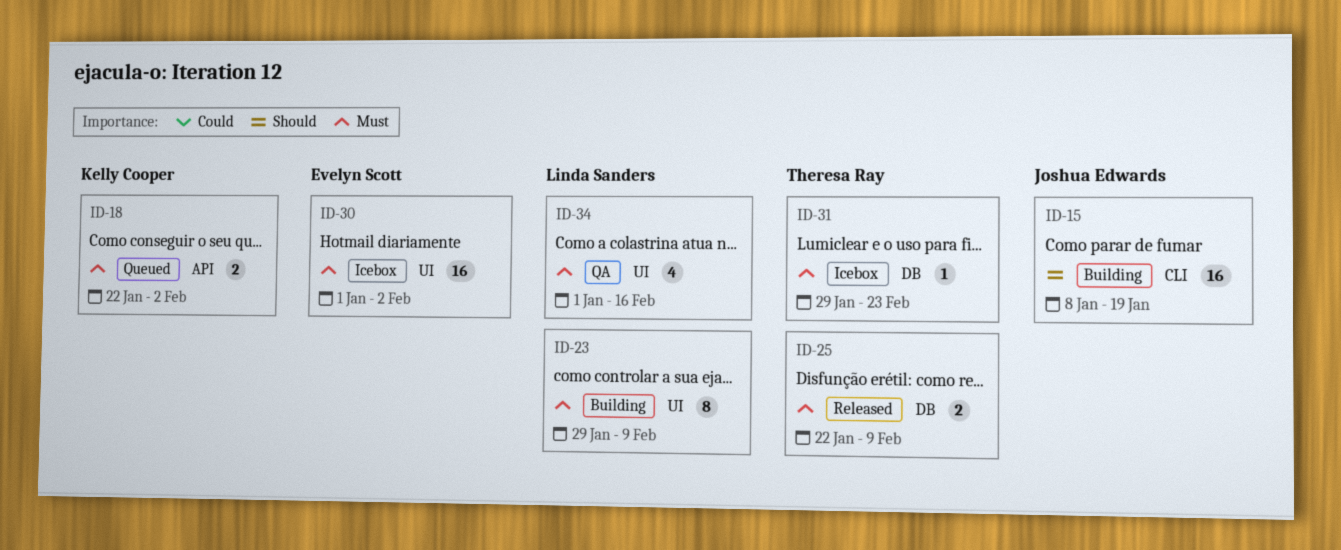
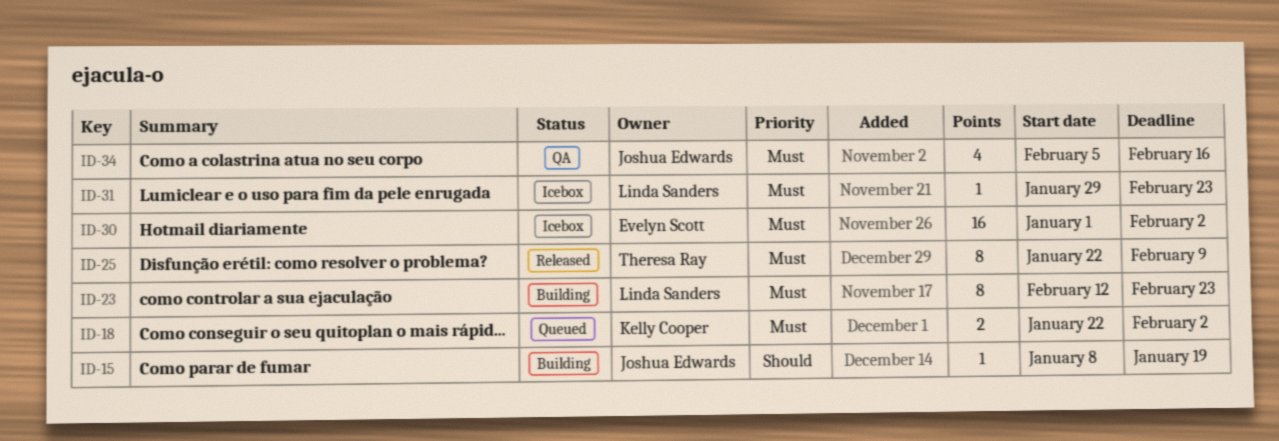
ID-15, estimate: 16 -> 1
ID-23, start: Jan 29 -> Feb 12
ID-23, due: Feb 9 -> Feb 23
ID-25, estimate: 2 -> 8
ID-31, owner: Theresa Ray -> Linda Sanders
ID-34, owner: Linda Sanders -> Joshua Edwards
ID-34, start: Jan 1 -> Feb 5

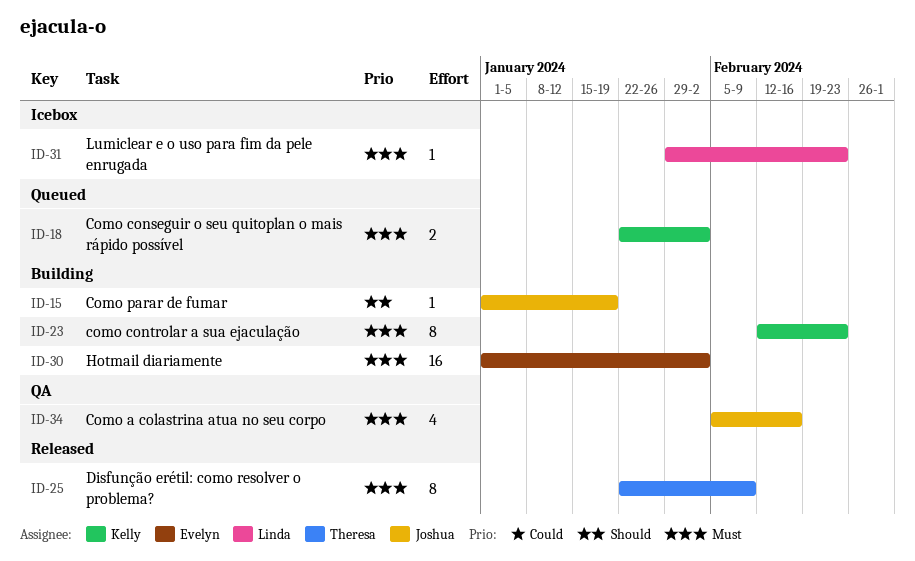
ID-15, start: Jan 8 -> Jan 1
ID-23, owner: Linda Sanders -> Kelly Cooper
ID-30, status: Icebox -> Building

